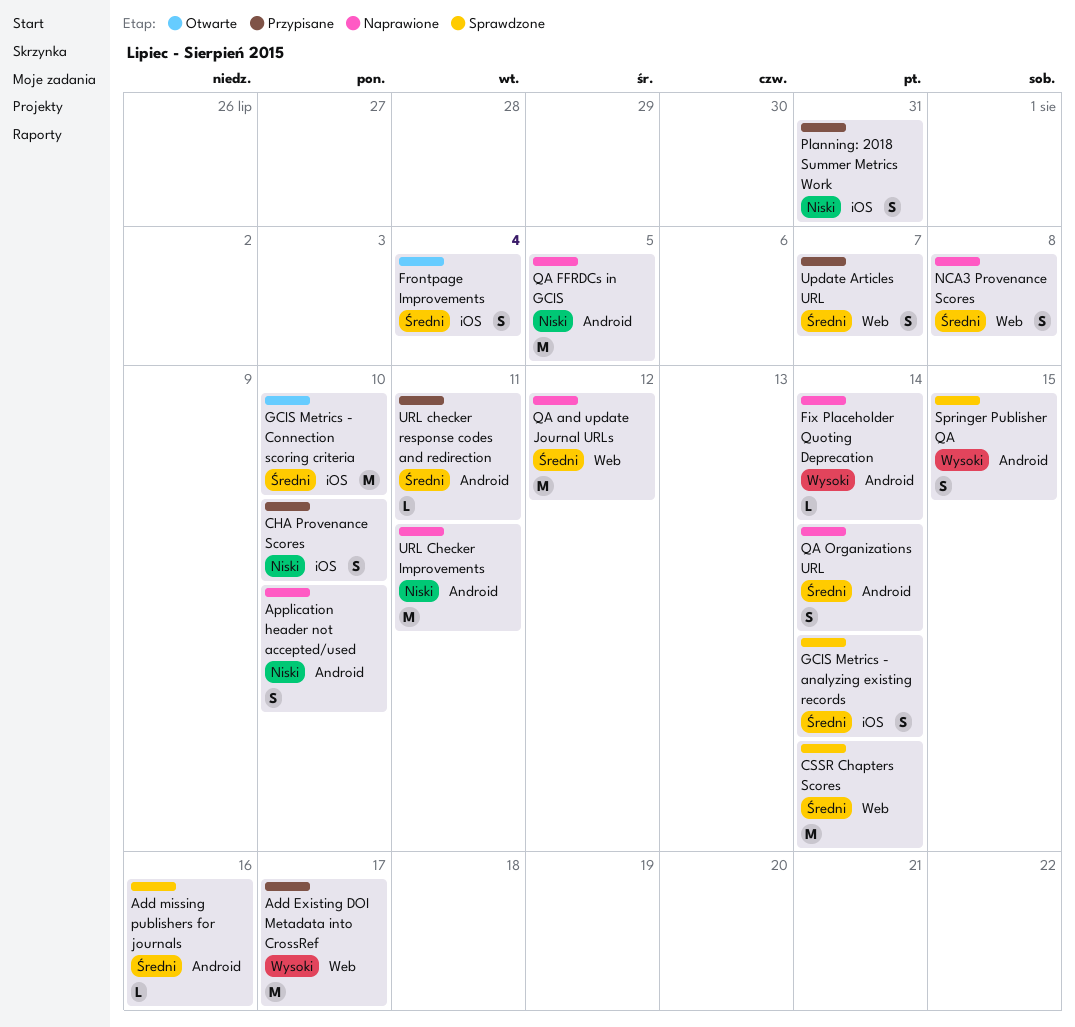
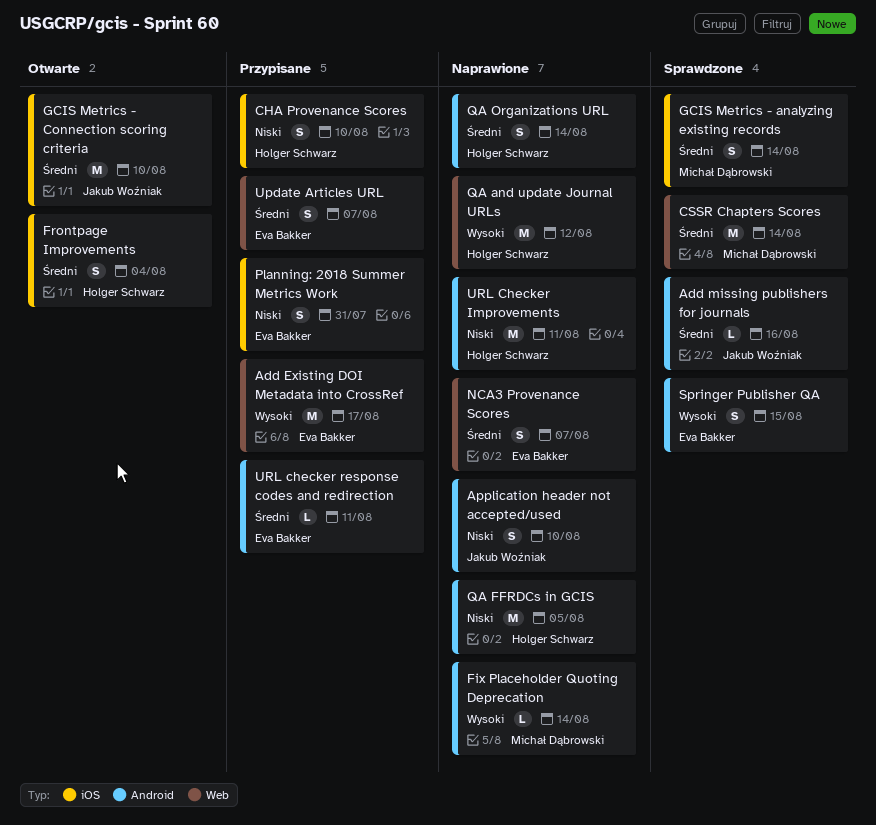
NCA3 Provenance Scores, due: Aug 8 -> Aug 7
QA and update Journal URLs, priority: Średni -> Wysoki

